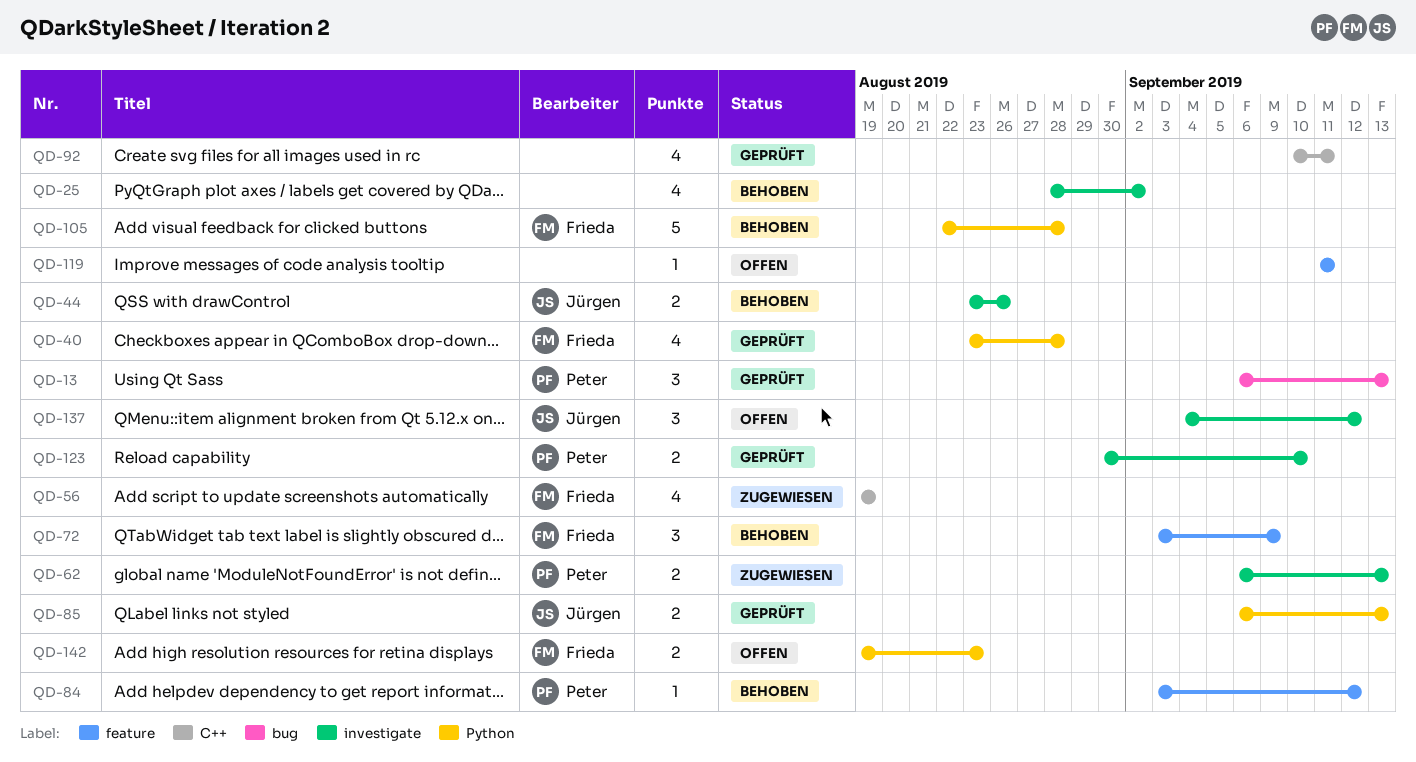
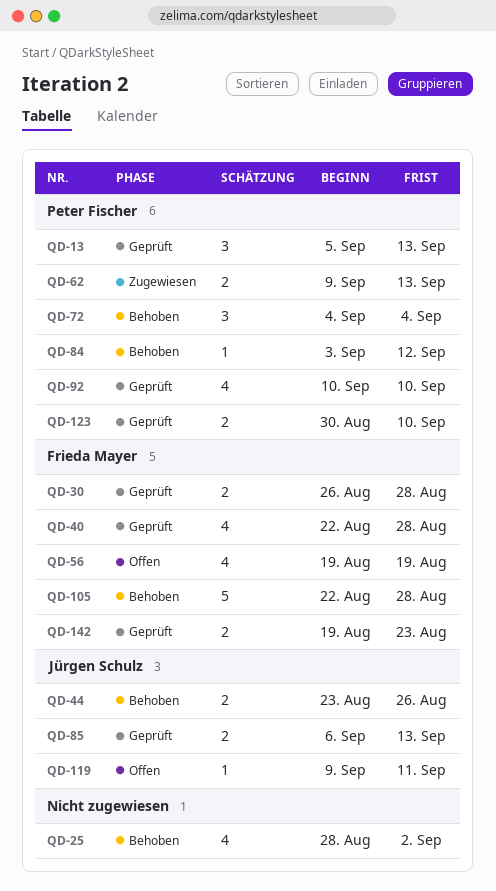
QD-13, start: Sep 6 -> Sep 5
QD-30: none -> present
QD-40, start: Aug 23 -> Aug 22
QD-56, status: Zugewiesen -> Offen
QD-62, start: Sep 6 -> Sep 9
QD-72, owner: Frieda Mayer -> Peter Fischer
QD-72, start: Sep 3 -> Sep 4
QD-72, due: Sep 9 -> Sep 4
QD-92, owner: none -> Peter Fischer
QD-92, due: Sep 11 -> Sep 10
QD-119, owner: none -> Jürgen Schulz
QD-119, start: Sep 11 -> Sep 9
QD-137: present -> none
QD-142, status: Offen -> Geprüft

